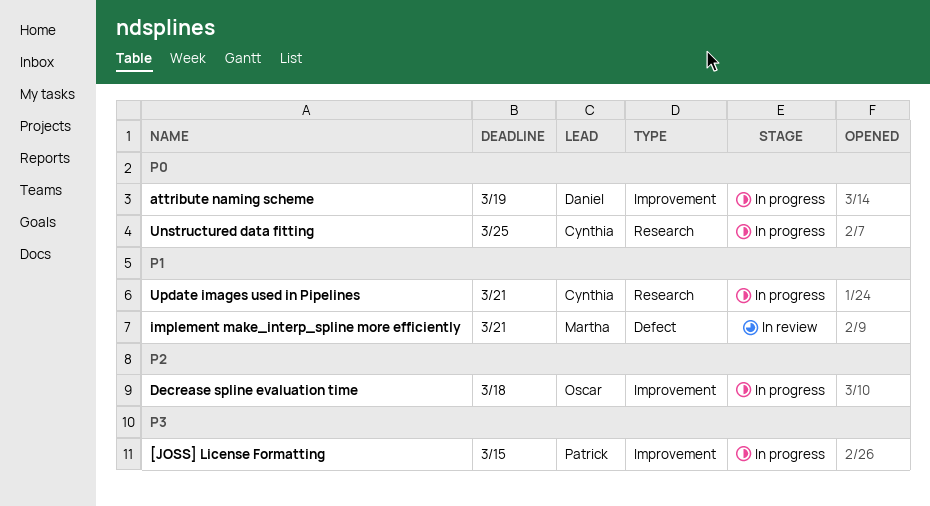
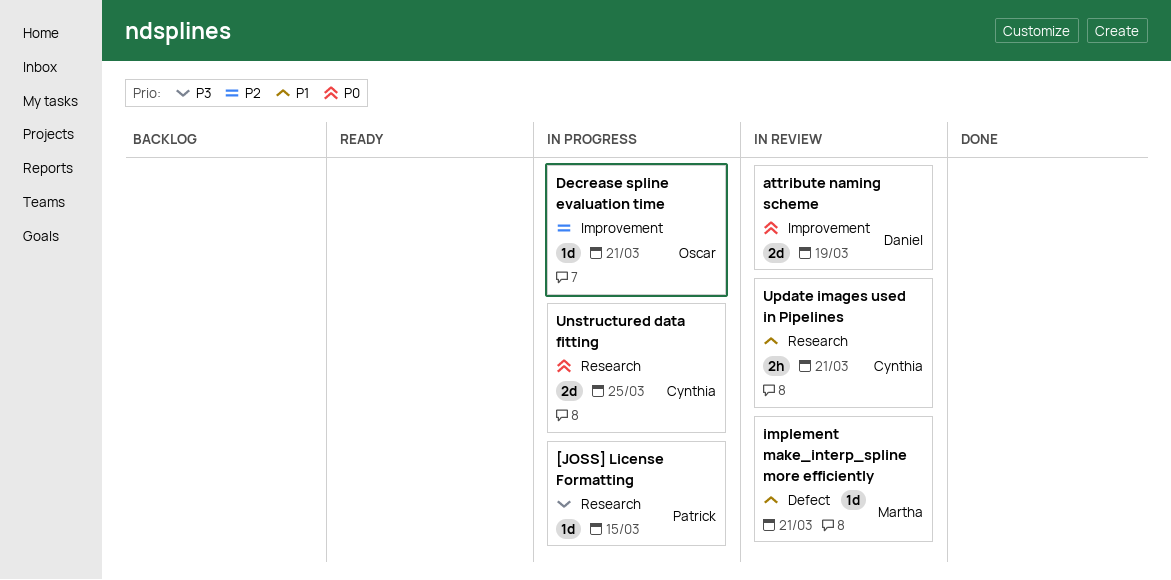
[JOSS] License Formatting, label: Improvement -> Research
attribute naming scheme, status: In progress -> In review
Decrease spline evaluation time, due: Mar 18 -> Mar 21
Update images used in Pipelines, status: In progress -> In review

